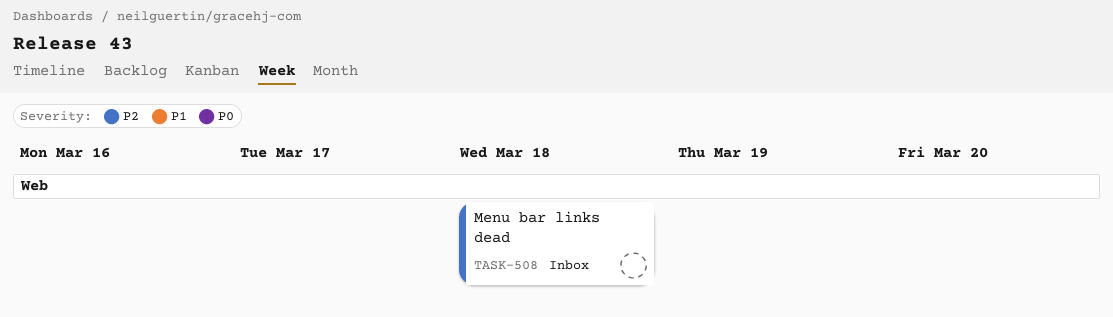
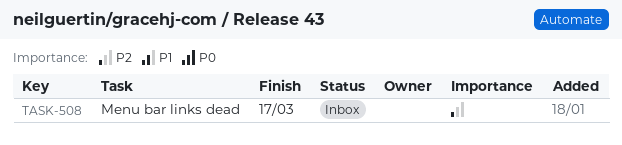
TASK-508, due: Mar 18 -> Mar 17

